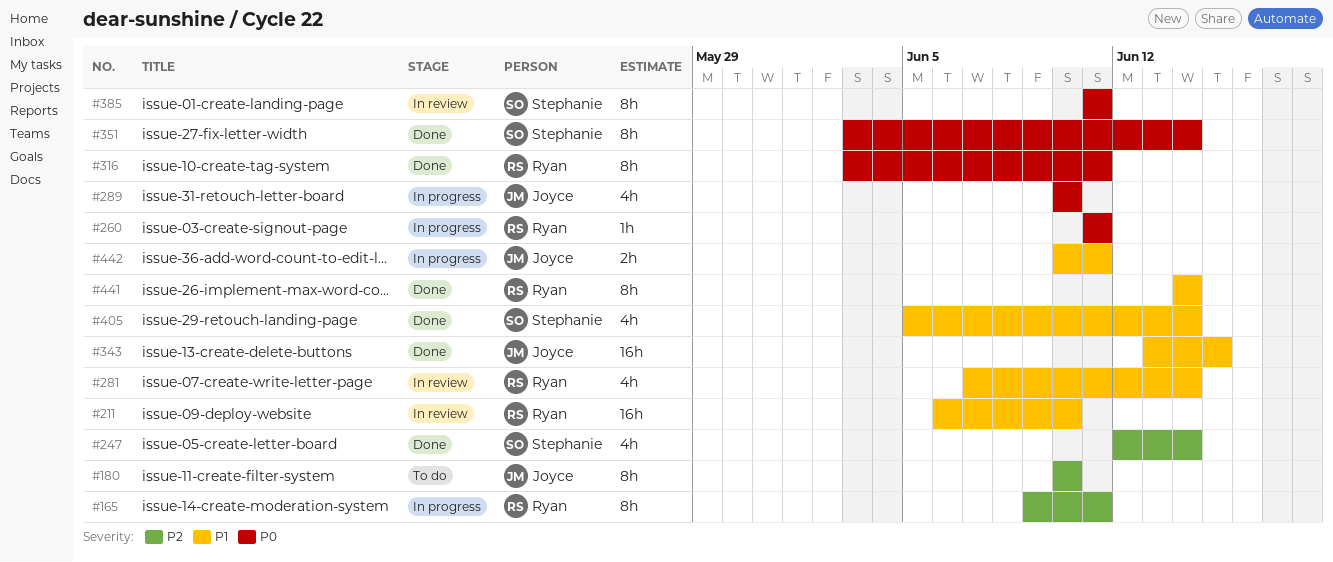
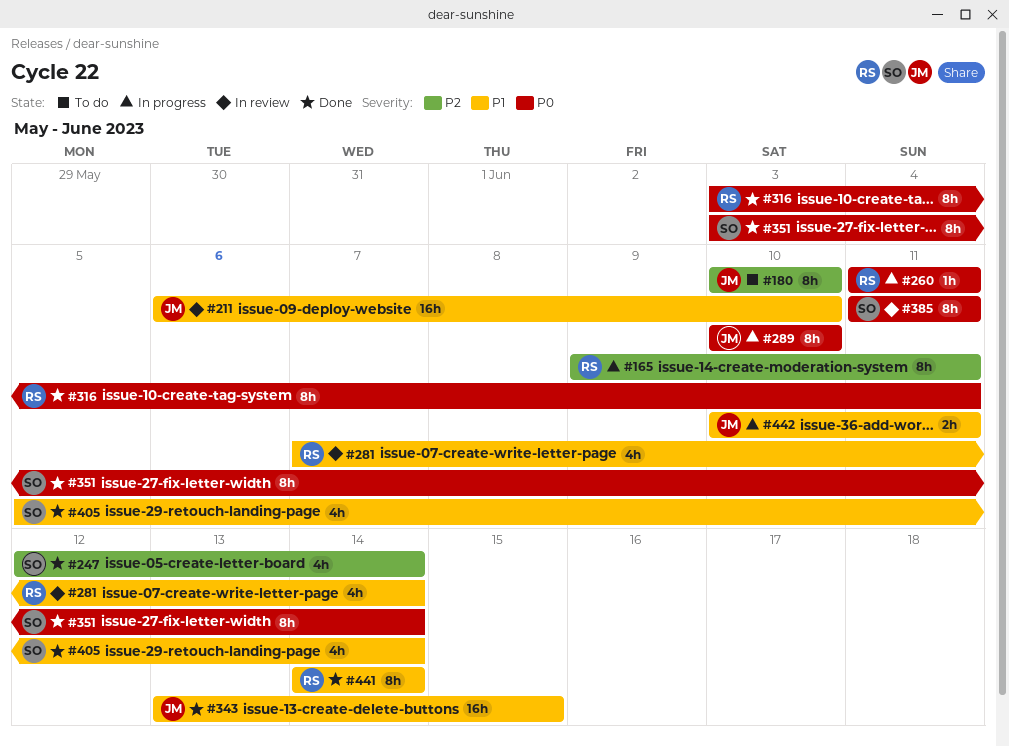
#211, owner: Ryan -> Joyce
#289, estimate: 4h -> 8h

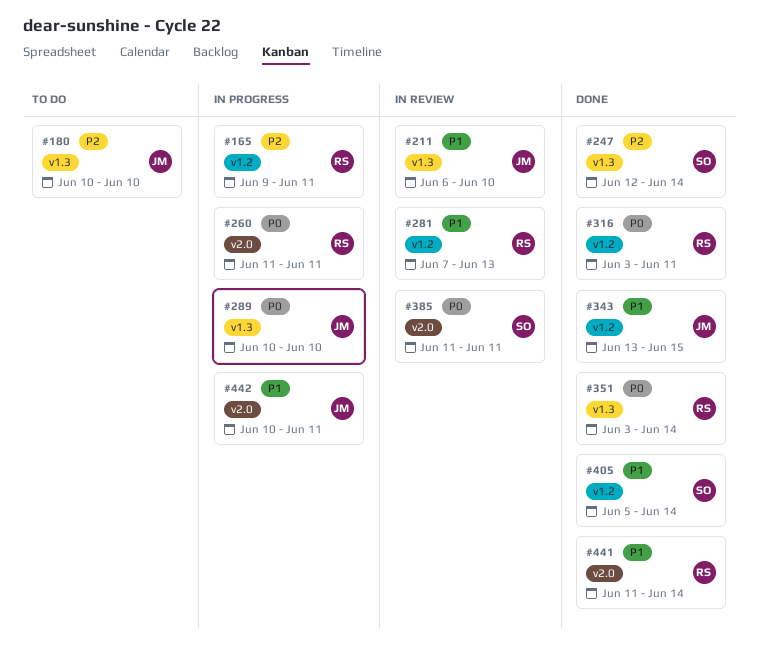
#281, due: Jun 14 -> Jun 13
#351, owner: SO -> RS
#441, start: Jun 14 -> Jun 11

